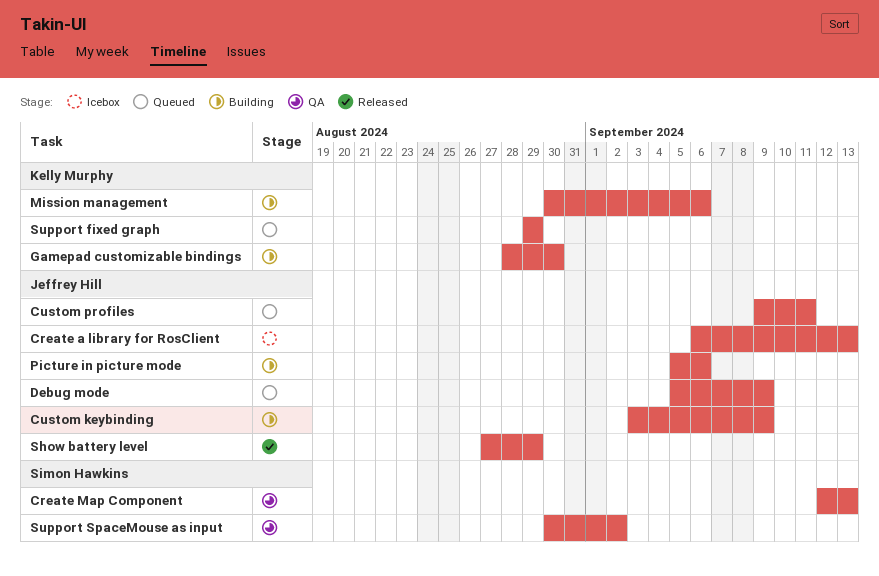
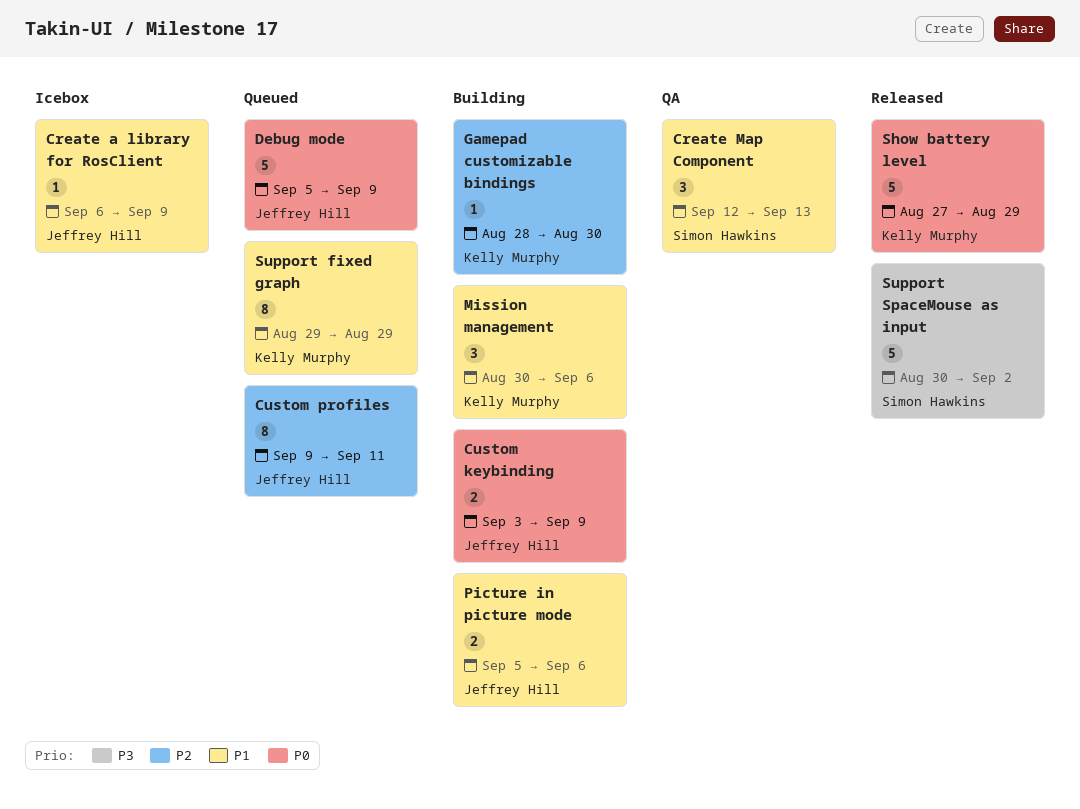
Create a library for RosClient, due: Sep 13 -> Sep 9
Show battery level, owner: Jeffrey Hill -> Kelly Murphy
Support SpaceMouse as input, status: QA -> Released

